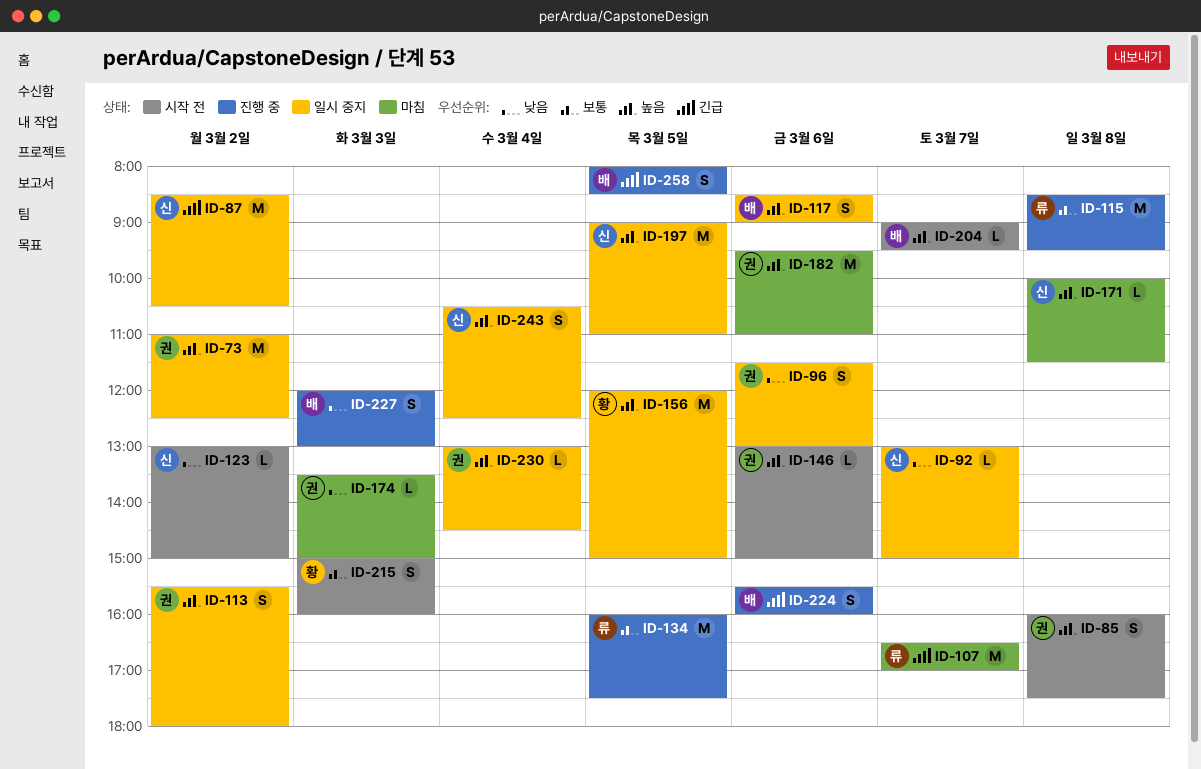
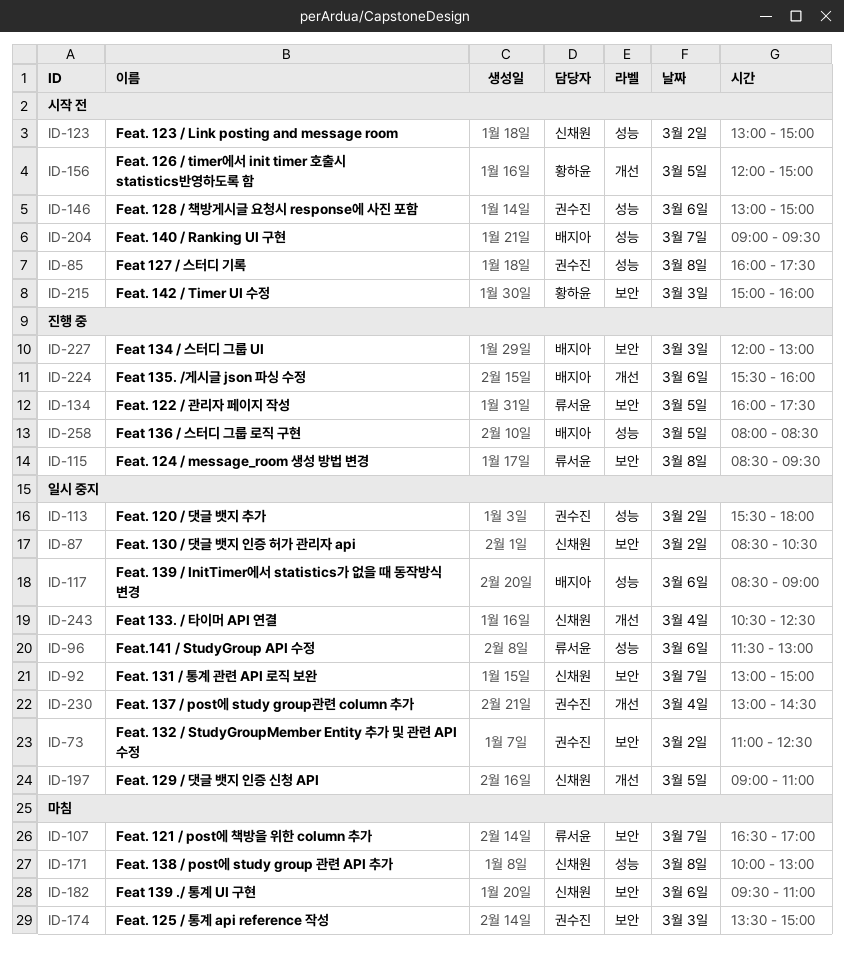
ID-96, owner: 권수진 -> 류서윤
ID-156, status: 일시 중지 -> 시작 전
ID-171, ends: 11:30 -> 13:00
ID-182, owner: 권수진 -> 신채원

